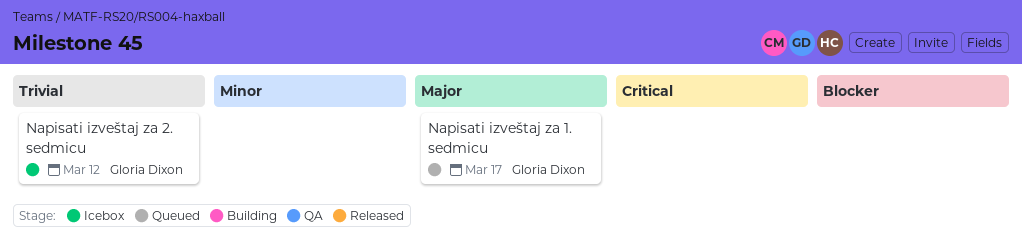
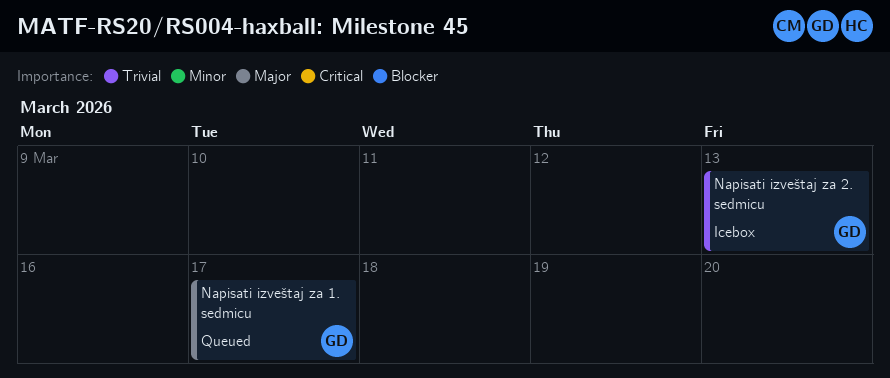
Napisati izveštaj za 2. sedmicu, due: Mar 12 -> Mar 13

